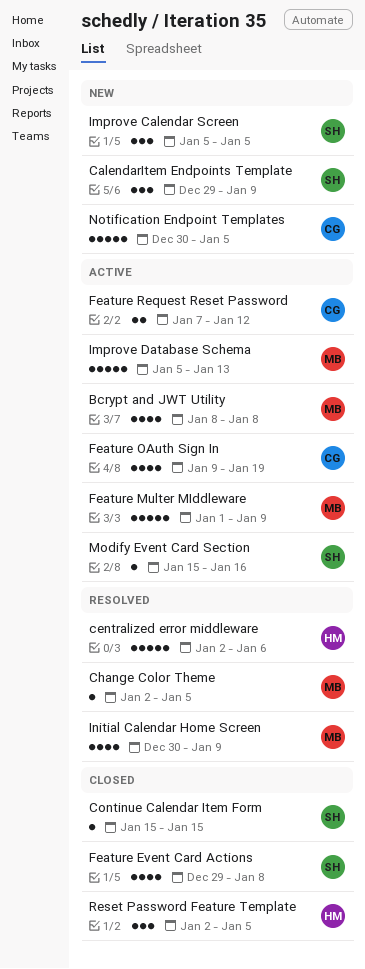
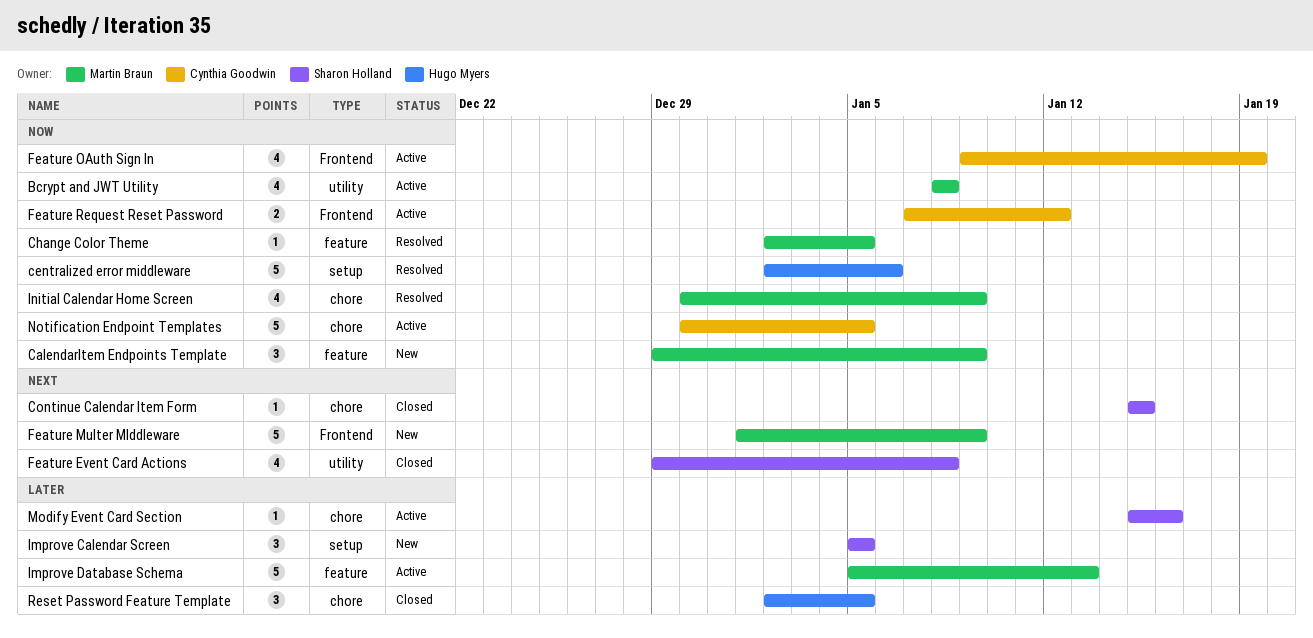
CalendarItem Endpoints Template, owner: Sharon Holland -> Martin Braun
Feature Multer MIddleware, status: Active -> New
Notification Endpoint Templates, status: New -> Active

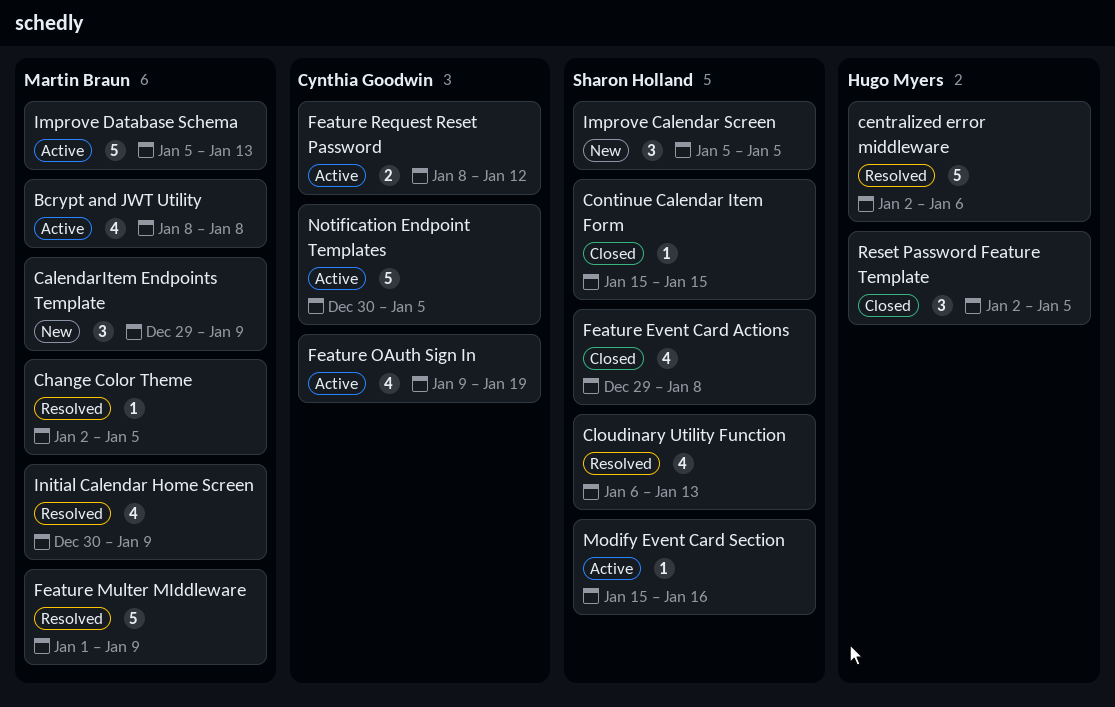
Cloudinary Utility Function: none -> present
Feature Multer MIddleware, status: New -> Resolved
Feature Request Reset Password, start: Jan 7 -> Jan 8

